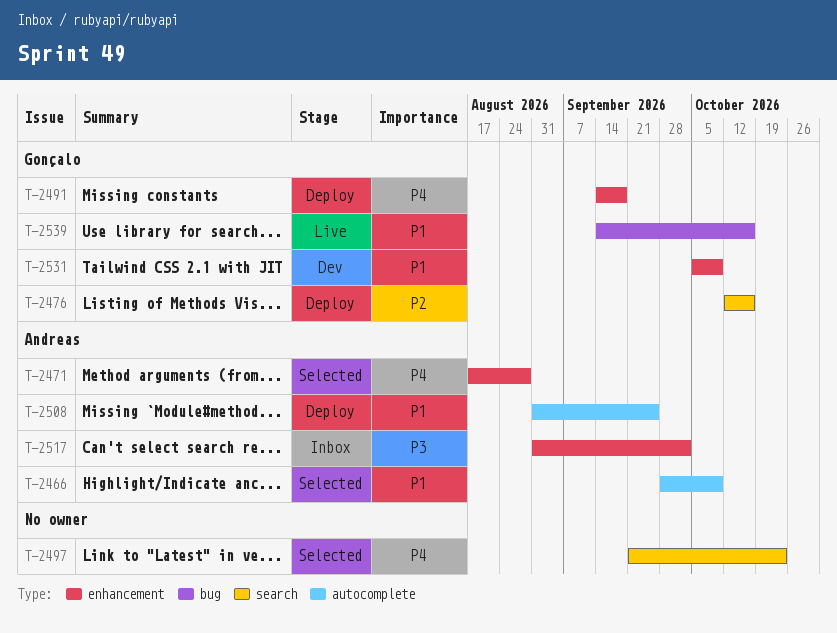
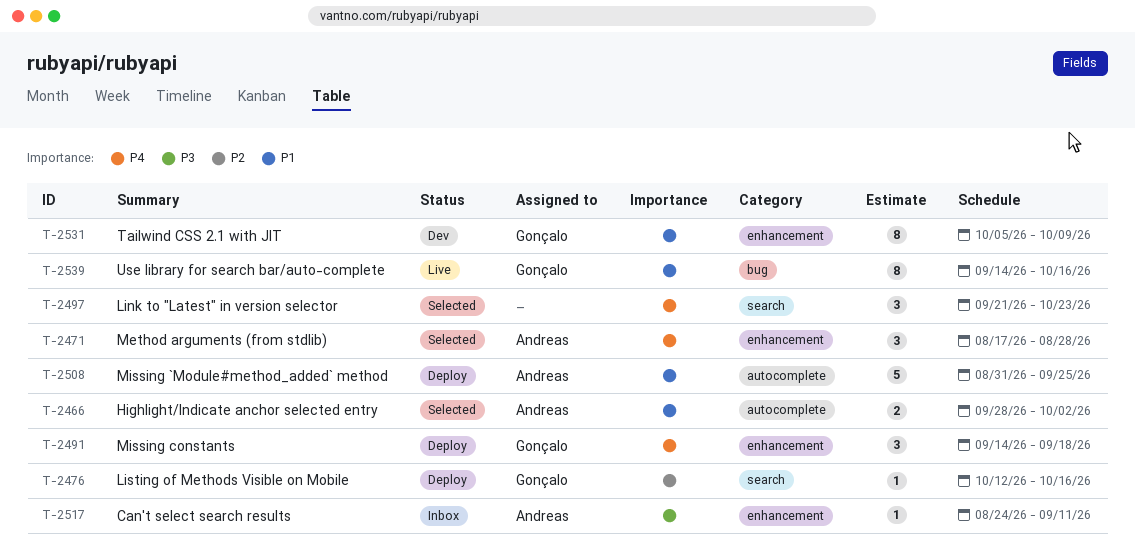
T-2466, due: Oct 9 -> Oct 2
T-2517, start: Aug 31 -> Aug 24
T-2517, due: Oct 2 -> Sep 11

